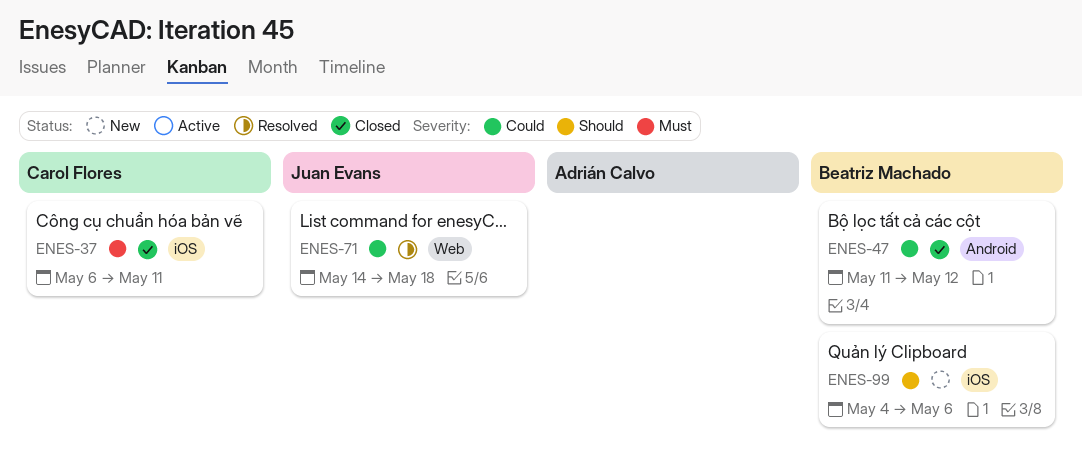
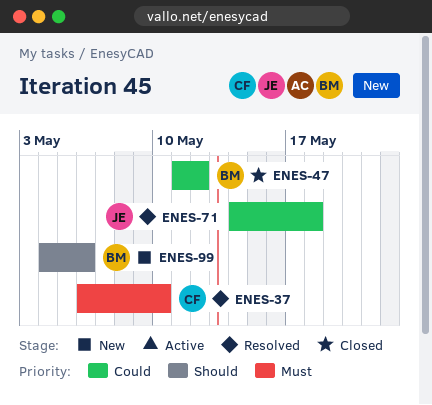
ENES-37, status: Closed -> Resolved
ENES-37, due: May 11 -> May 10

